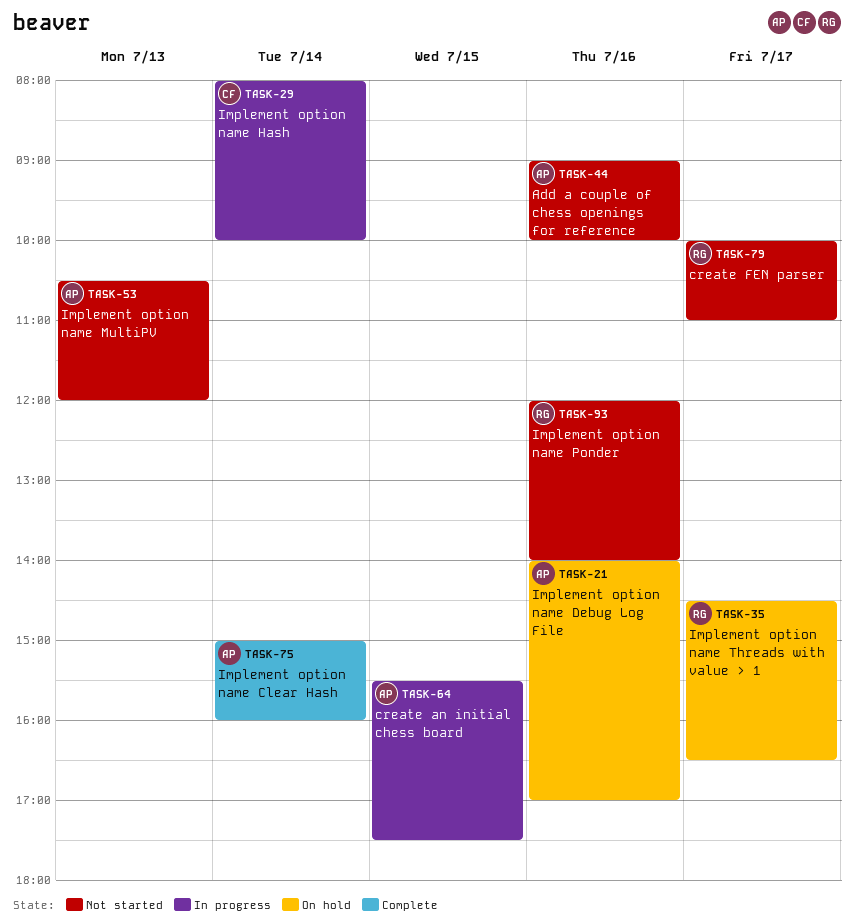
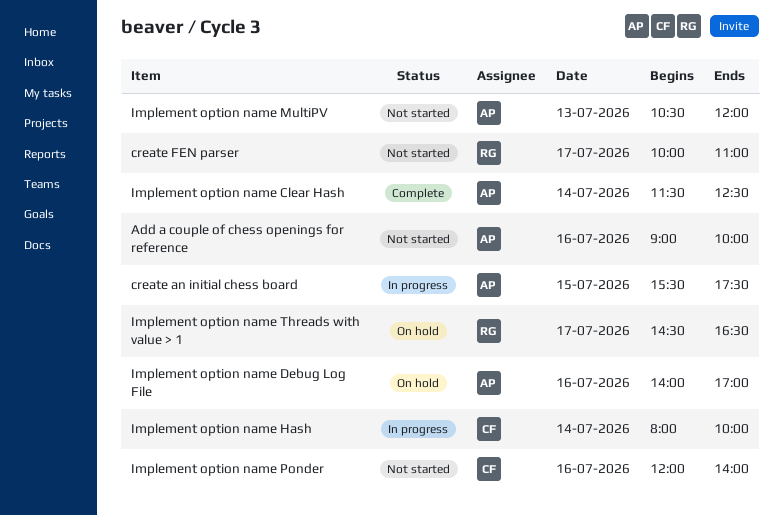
Implement option name Clear Hash, begins: 15:00 -> 11:30
Implement option name Clear Hash, ends: 16:00 -> 12:30
Implement option name Ponder, owner: RG -> CF

